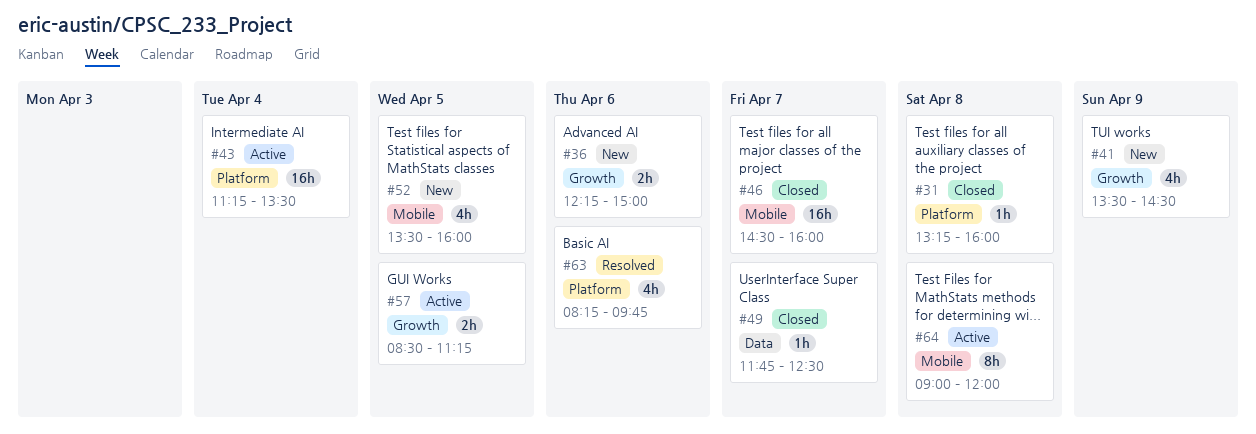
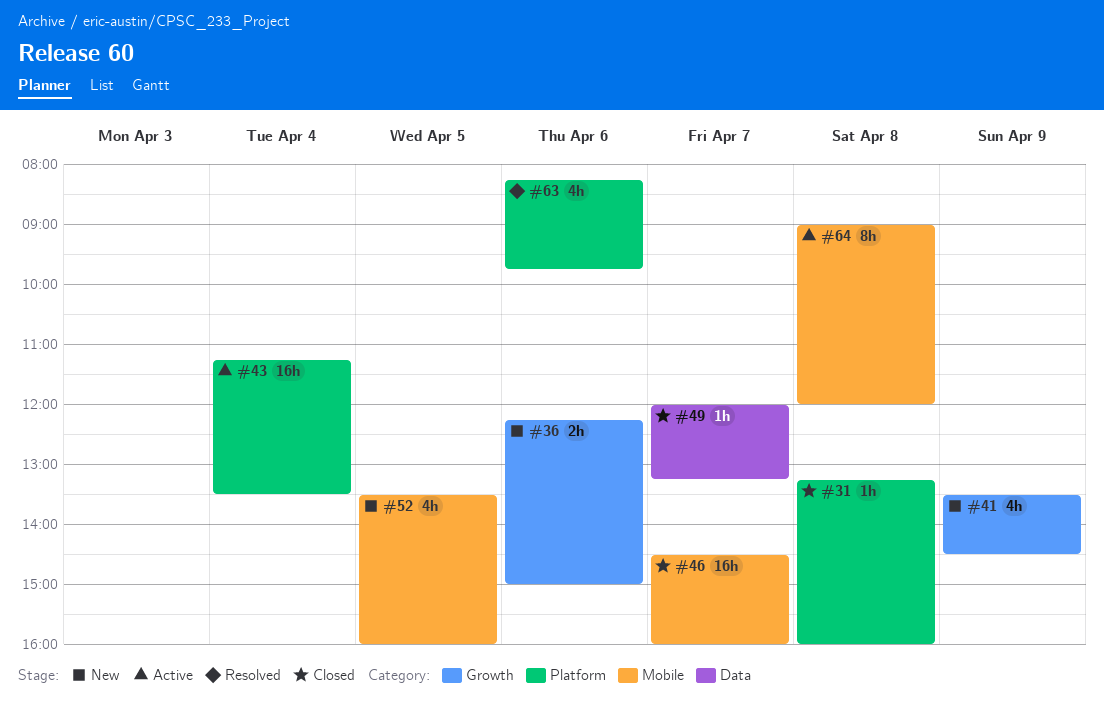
#49, begins: 11:45 -> 12:00
#49, ends: 12:30 -> 13:15
#57: present -> none

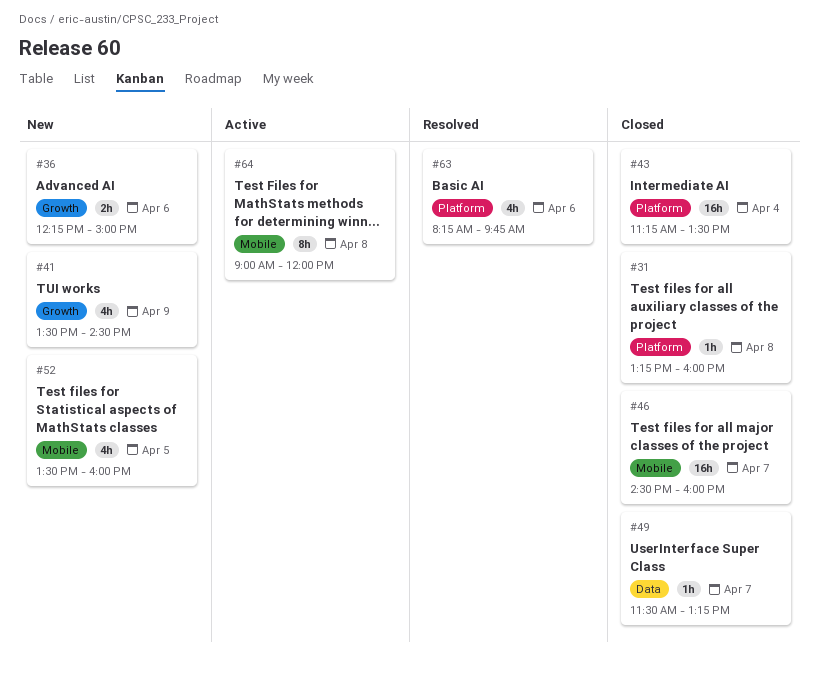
#43, status: Active -> Closed
#49, begins: 12:00 -> 11:30

